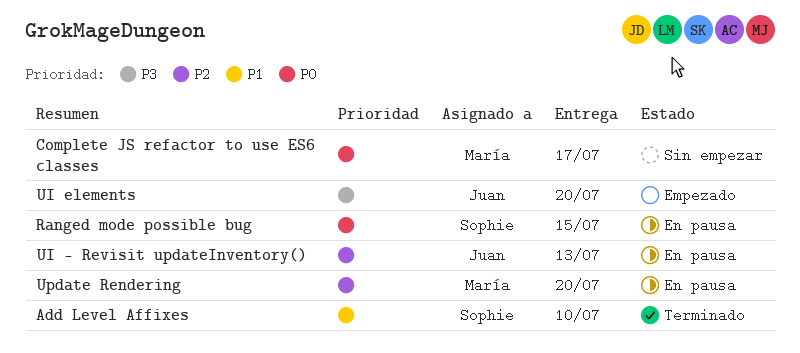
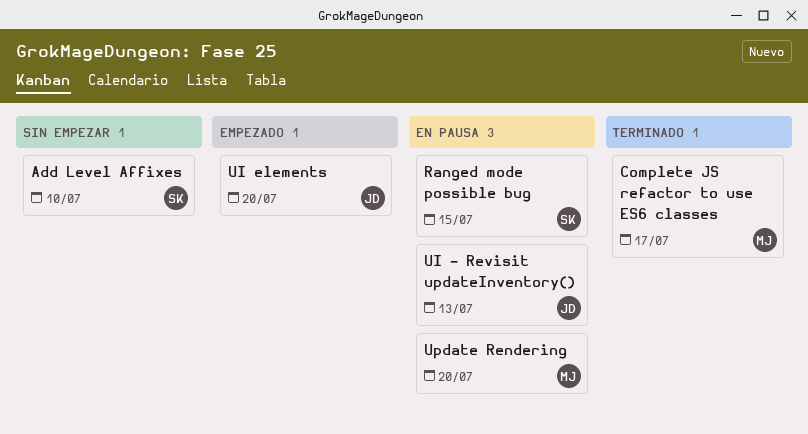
Add Level Affixes, status: Terminado -> Sin empezar
Complete JS refactor to use ES6 classes, status: Sin empezar -> Terminado

